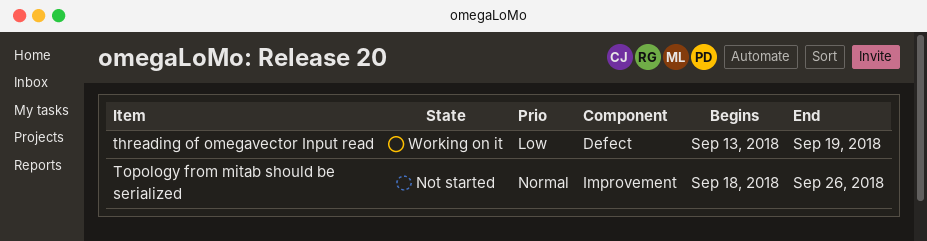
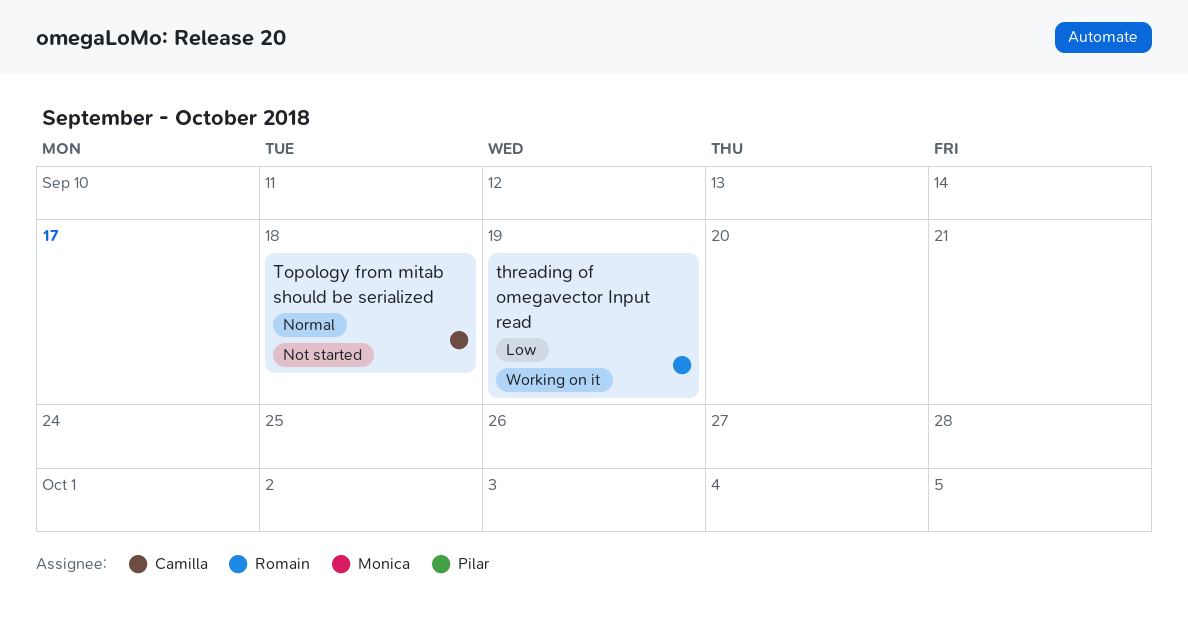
Topology from mitab should be serialized, due: Sep 26 -> Sep 18

